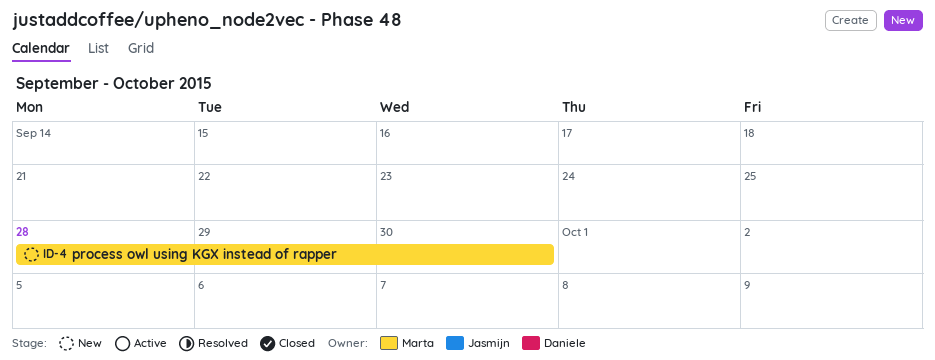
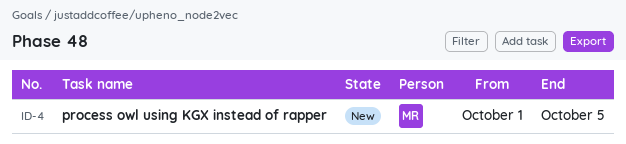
ID-4, start: Sep 28 -> Oct 1
ID-4, due: Sep 30 -> Oct 5

